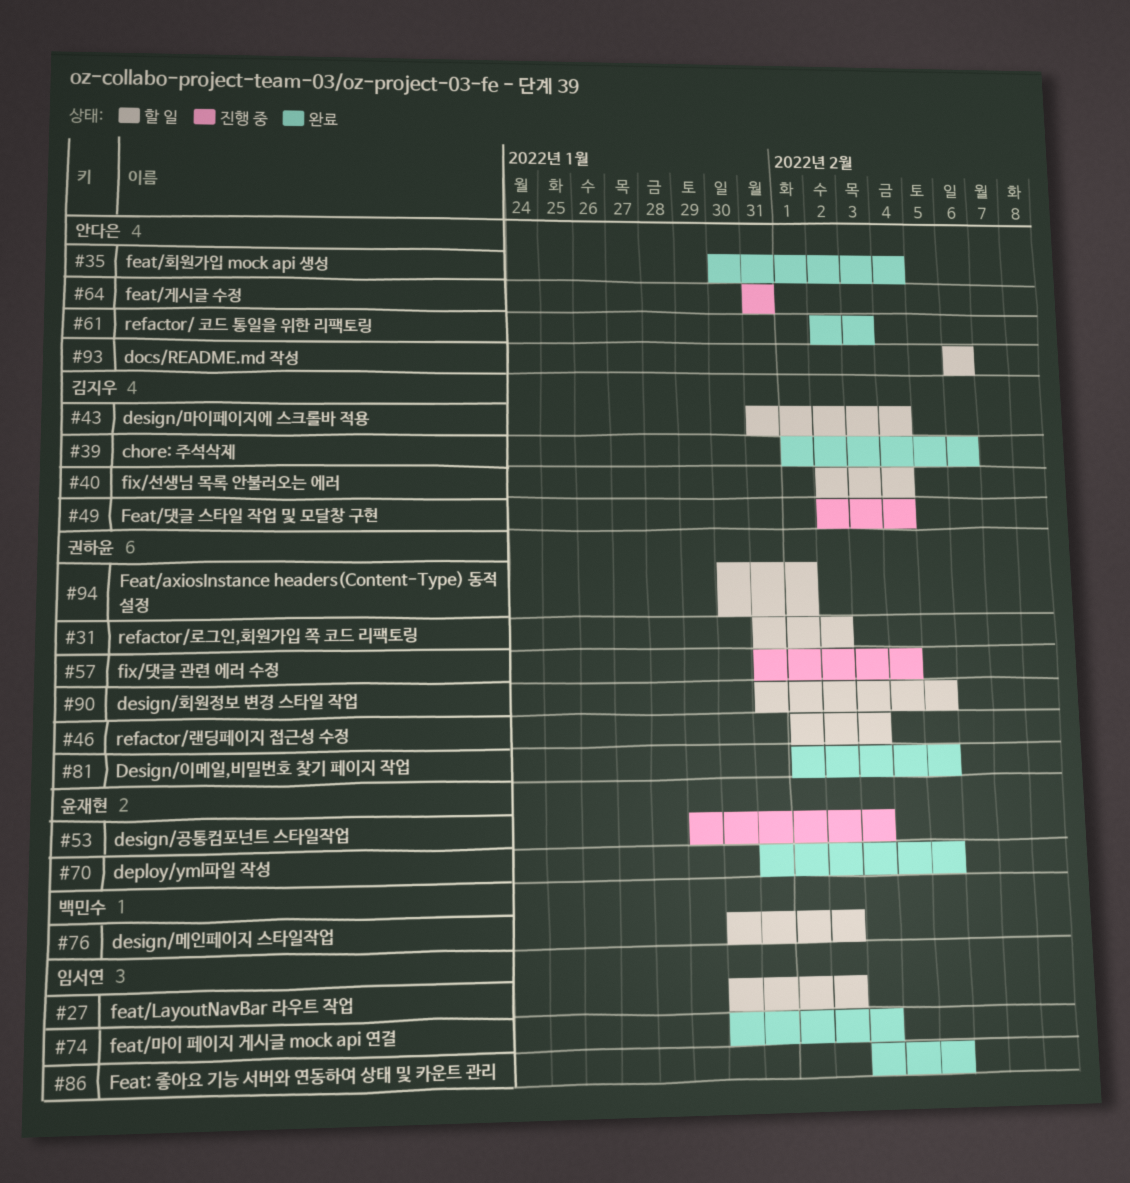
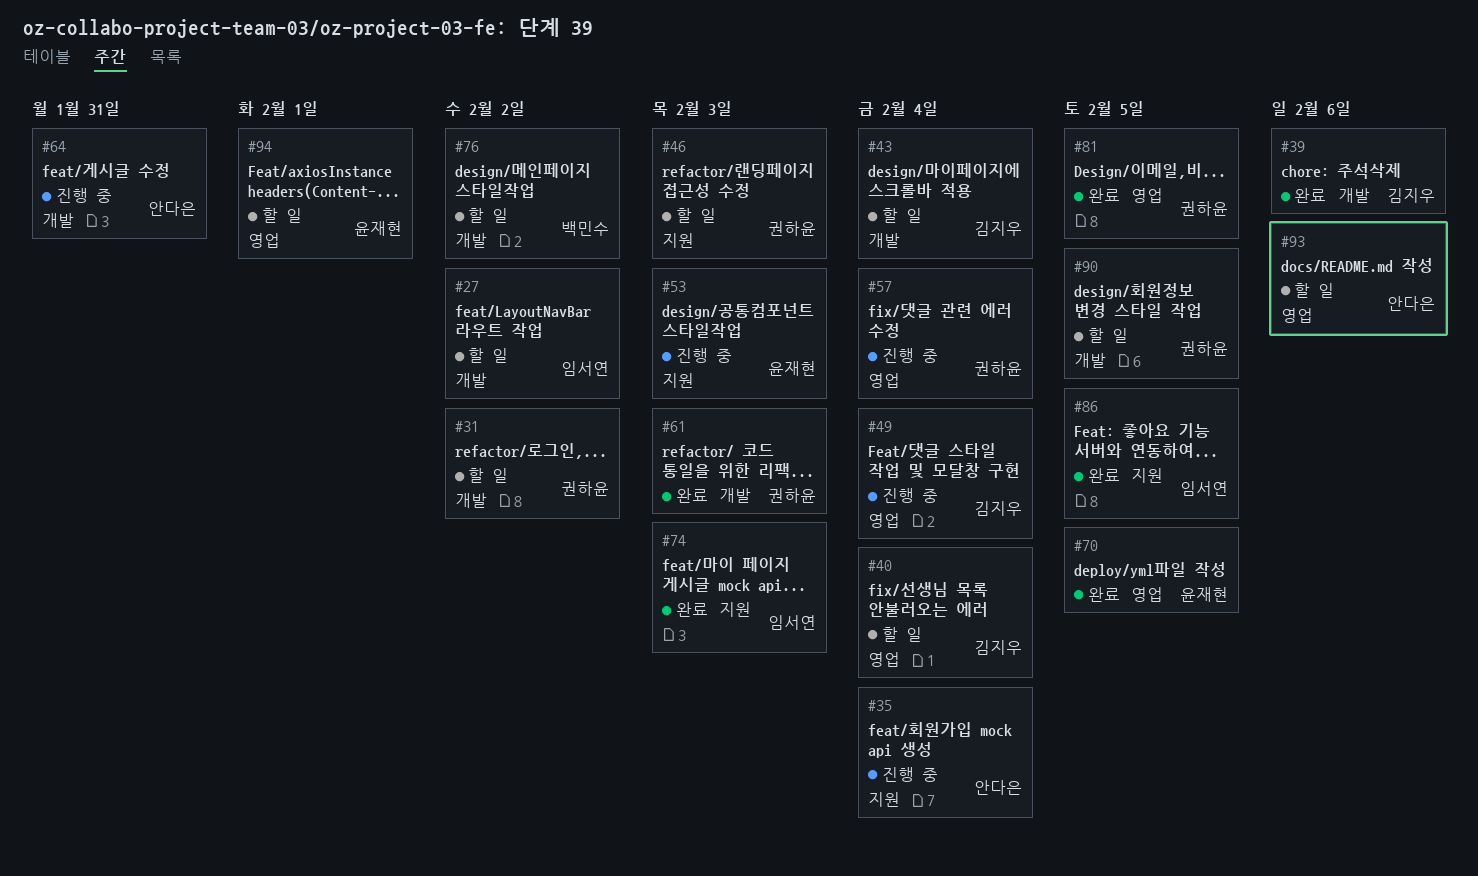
#35, status: 완료 -> 진행 중
#61, owner: 안다은 -> 권하윤
#94, owner: 권하윤 -> 윤재현

